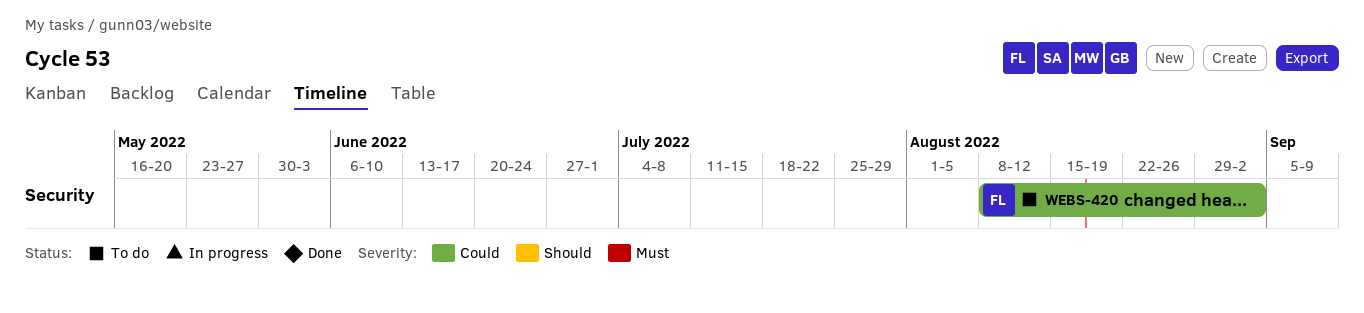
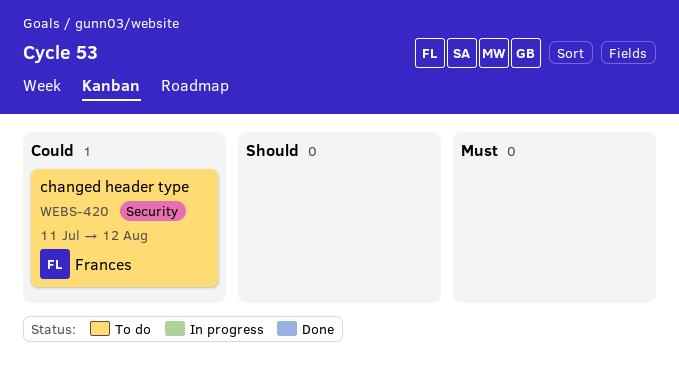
WEBS-420, start: Aug 8 -> Jul 11
WEBS-420, due: Sep 2 -> Aug 12

